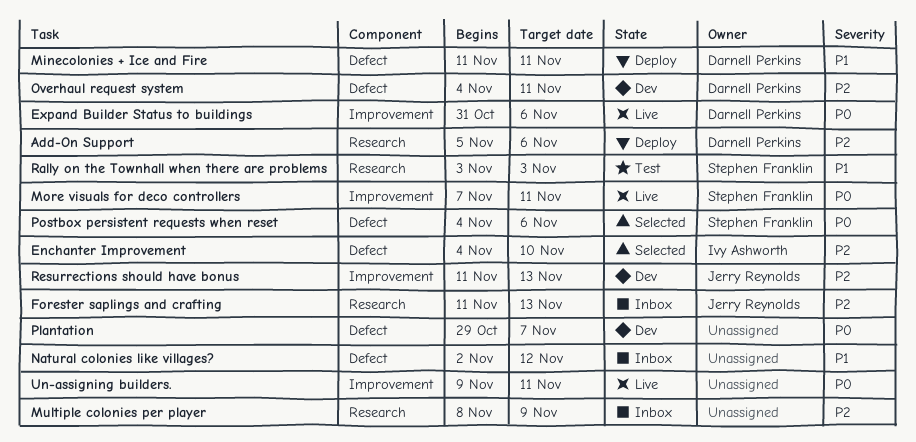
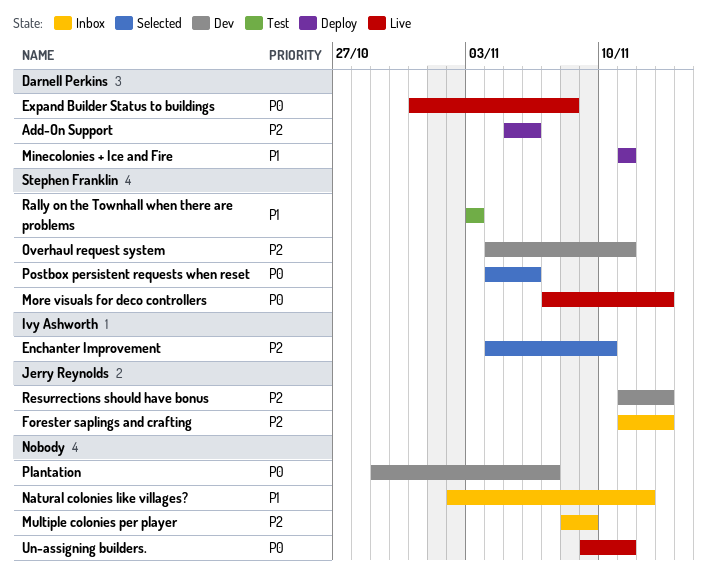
Expand Builder Status to buildings, due: Nov 6 -> Nov 8
More visuals for deco controllers, due: Nov 11 -> Nov 13
Overhaul request system, owner: Darnell Perkins -> Stephen Franklin

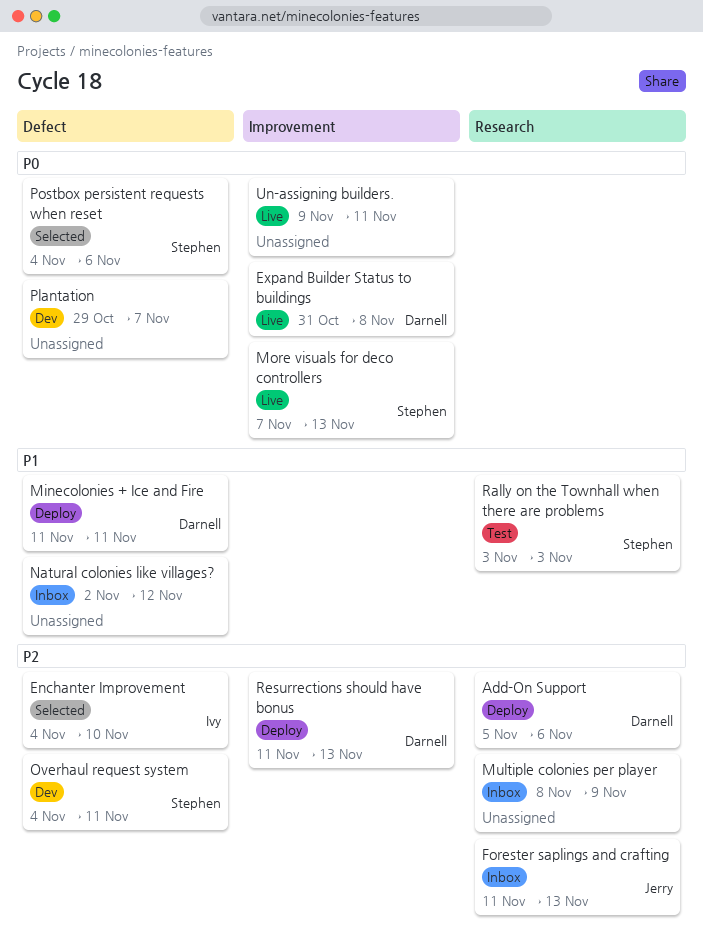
Resurrections should have bonus, status: Dev -> Deploy
Resurrections should have bonus, owner: Jerry Reynolds -> Darnell Perkins

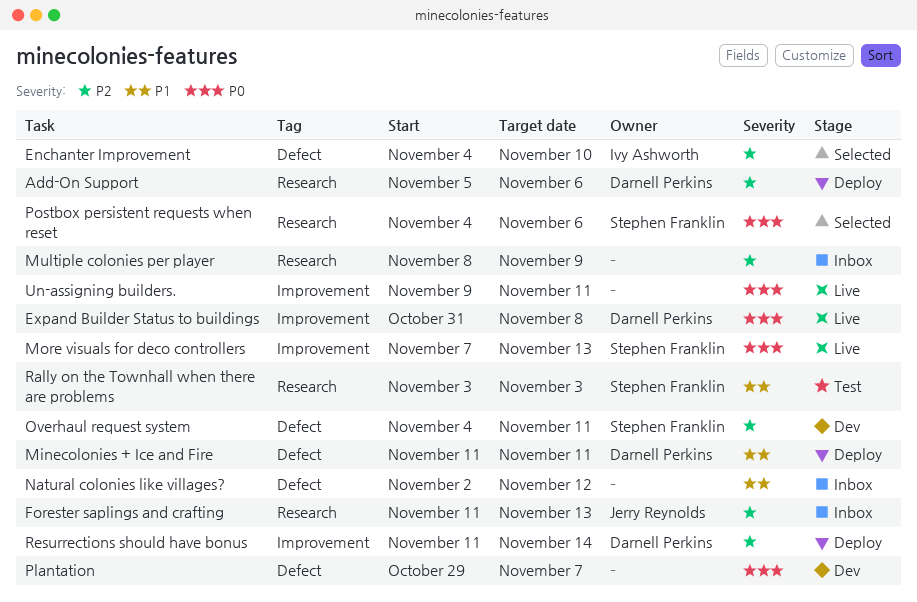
Postbox persistent requests when reset, label: Defect -> Research
Resurrections should have bonus, due: Nov 13 -> Nov 14

